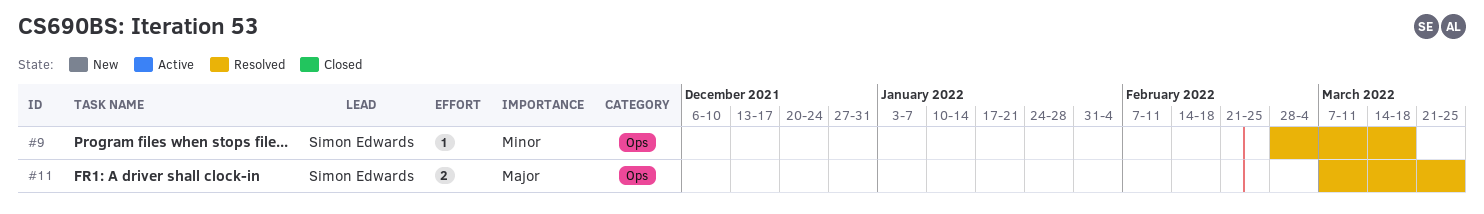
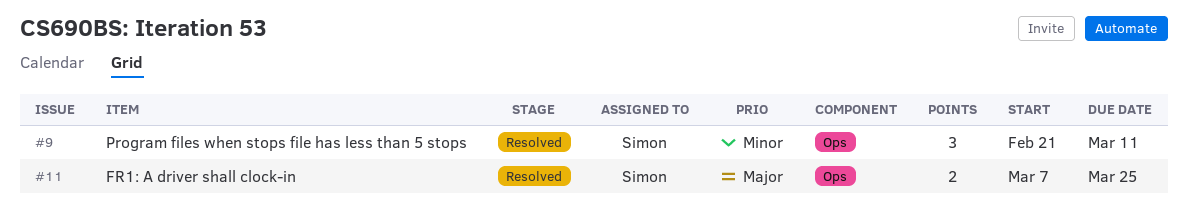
#9, estimate: 1 -> 3
#9, start: Feb 28 -> Feb 21
#9, due: Mar 18 -> Mar 11

